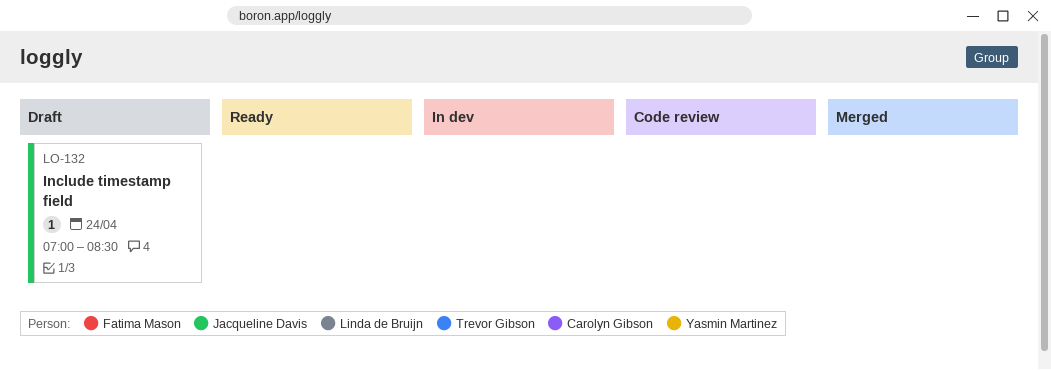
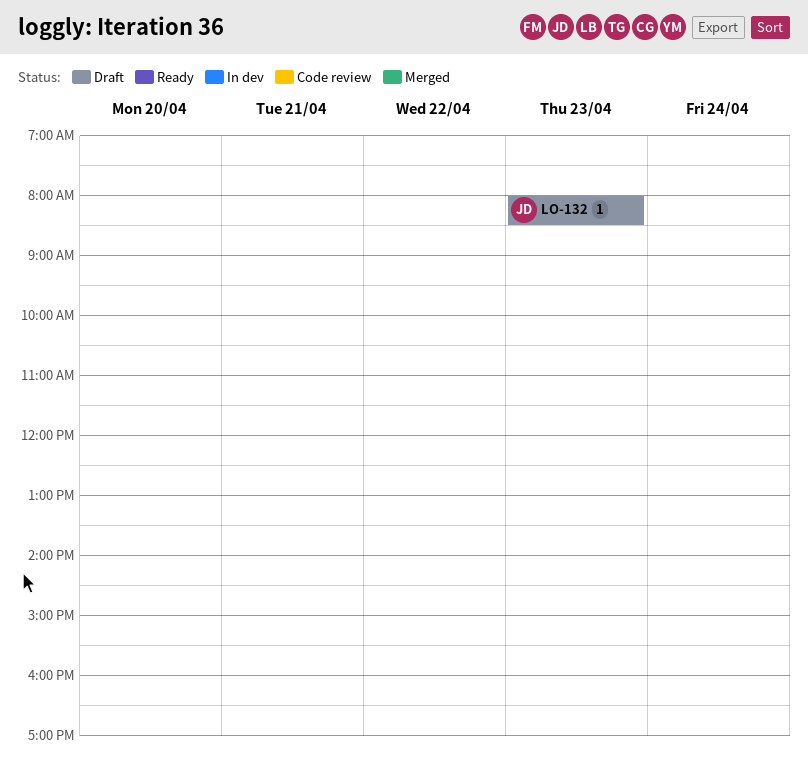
LO-132, day: Apr 24 -> Apr 23
LO-132, begins: 07:00 -> 08:00

